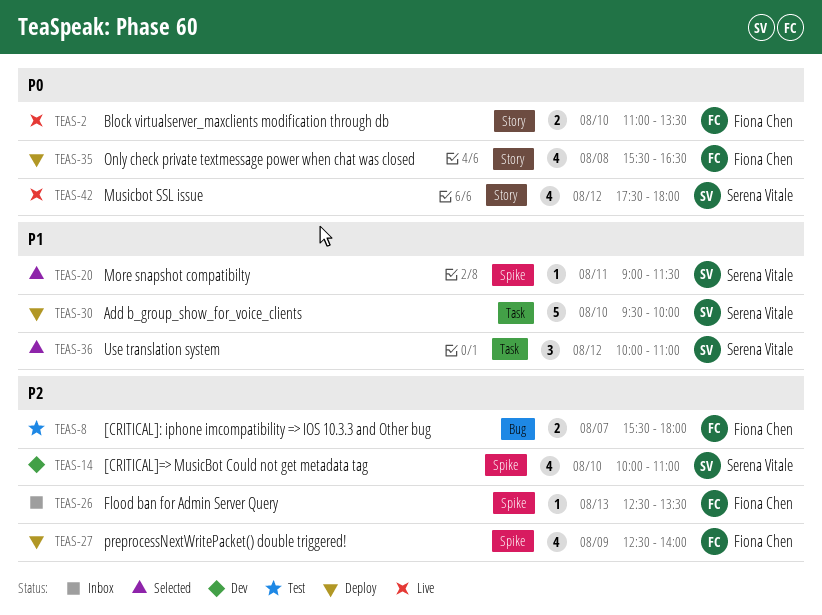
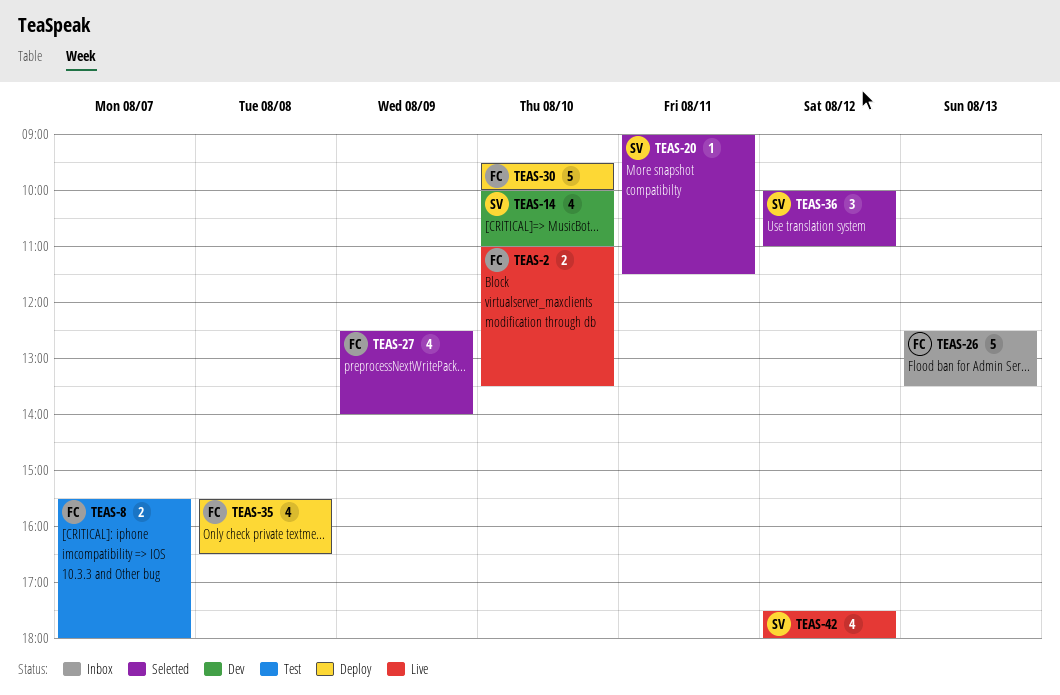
TEAS-26, estimate: 1 -> 5
TEAS-27, status: Deploy -> Selected
TEAS-30, owner: Serena Vitale -> Fiona Chen

